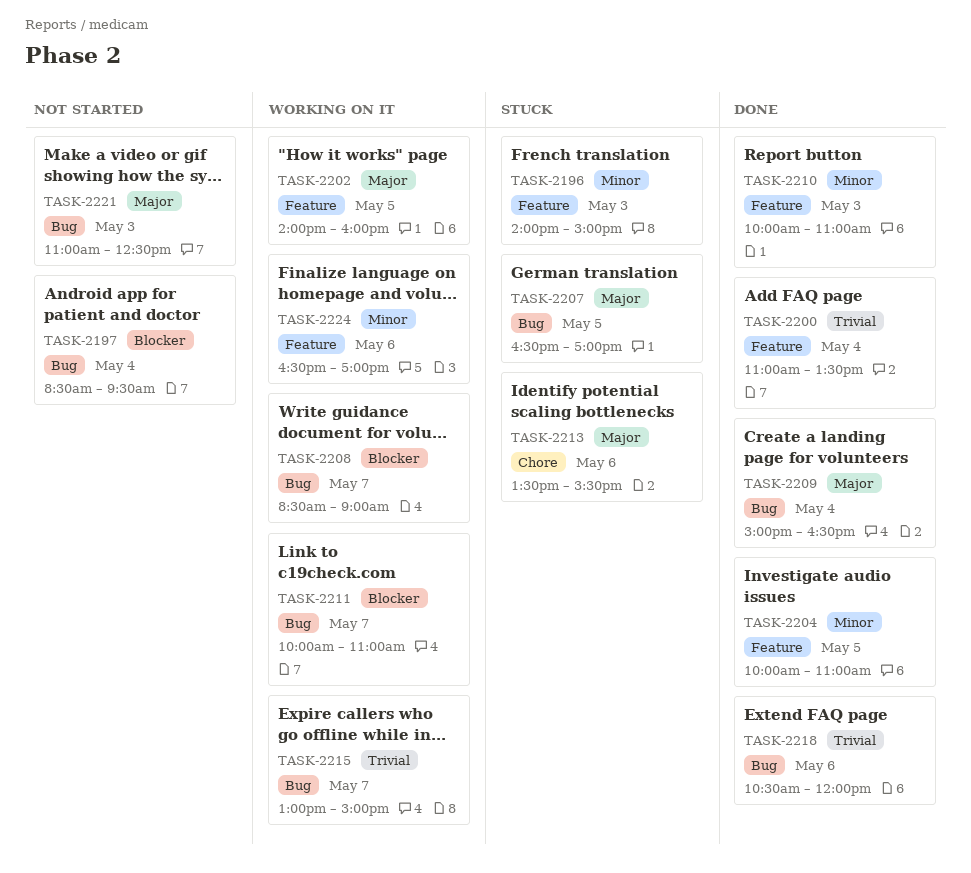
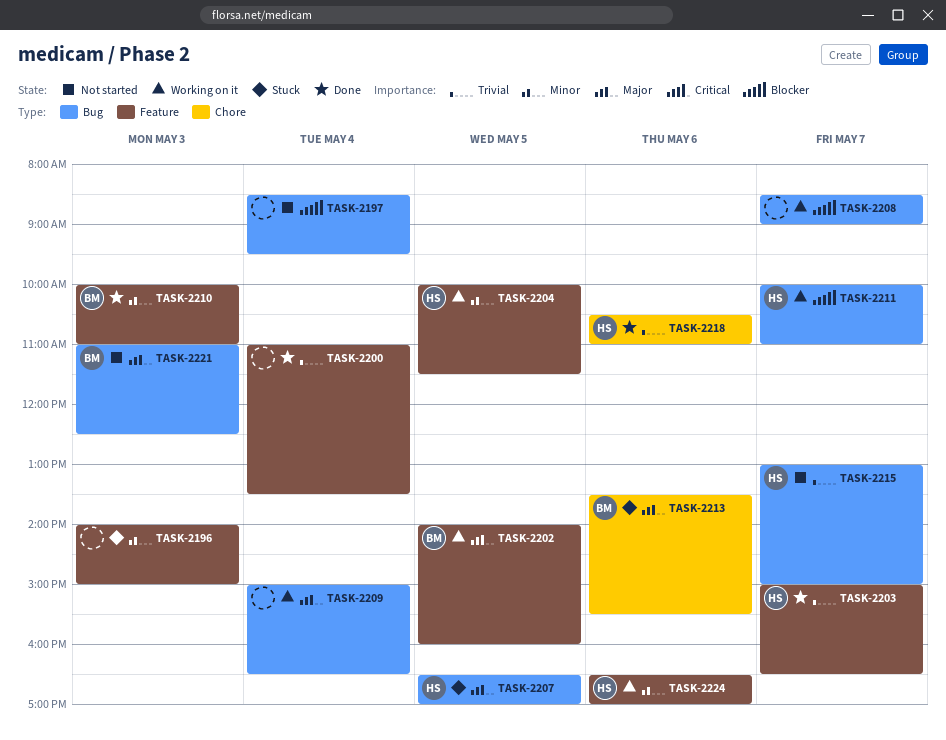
TASK-2203: none -> present
TASK-2204, status: Done -> Working on it
TASK-2204, ends: 11:00 -> 11:30
TASK-2209, status: Done -> Working on it
TASK-2215, status: Working on it -> Not started
TASK-2218, label: Bug -> Chore
TASK-2218, ends: 12:00 -> 11:00

